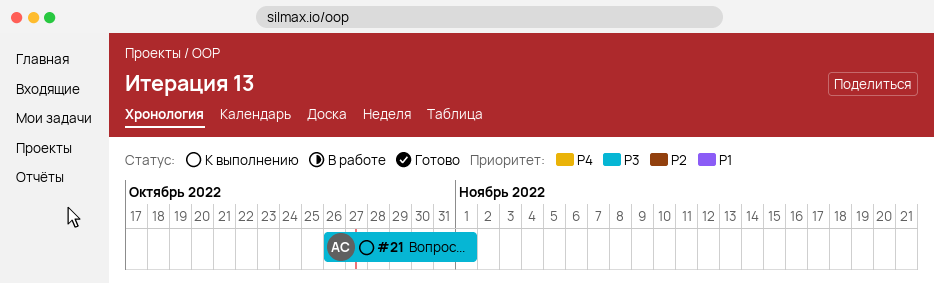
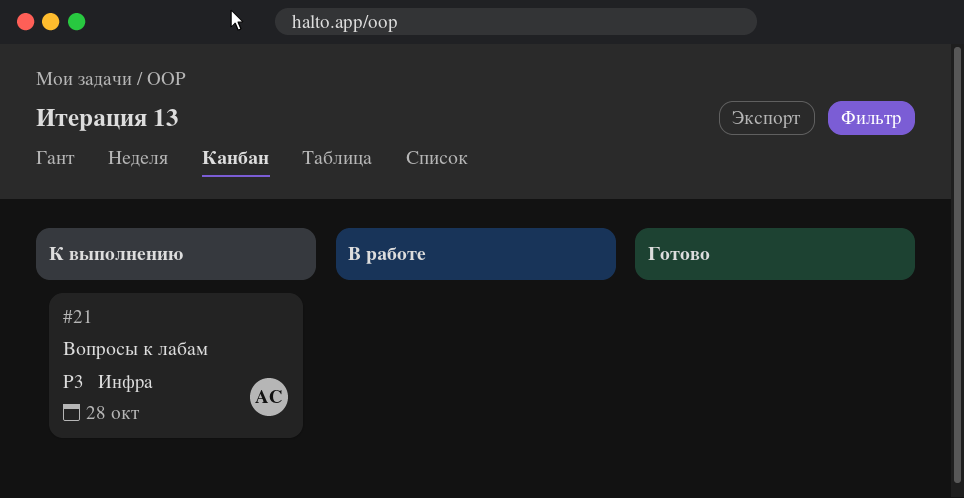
#21, due: Nov 1 -> Oct 28

